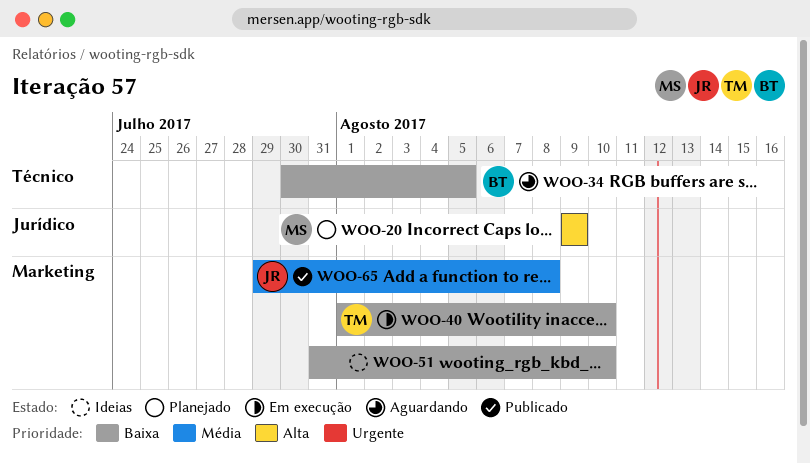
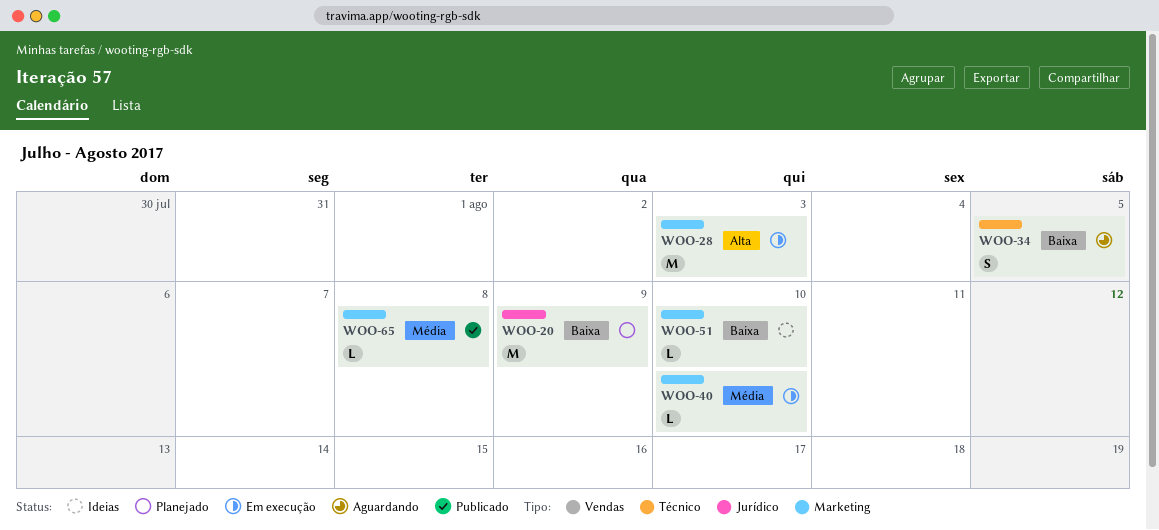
WOO-20, priority: Alta -> Baixa
WOO-28: none -> present
WOO-40, priority: Baixa -> Média

